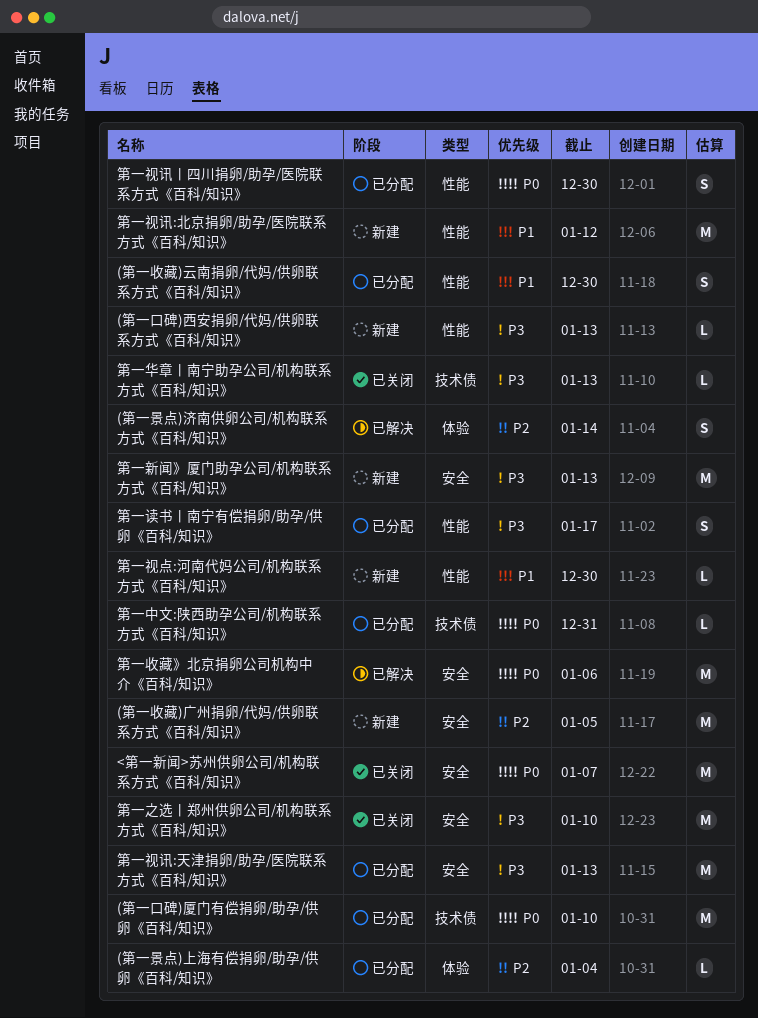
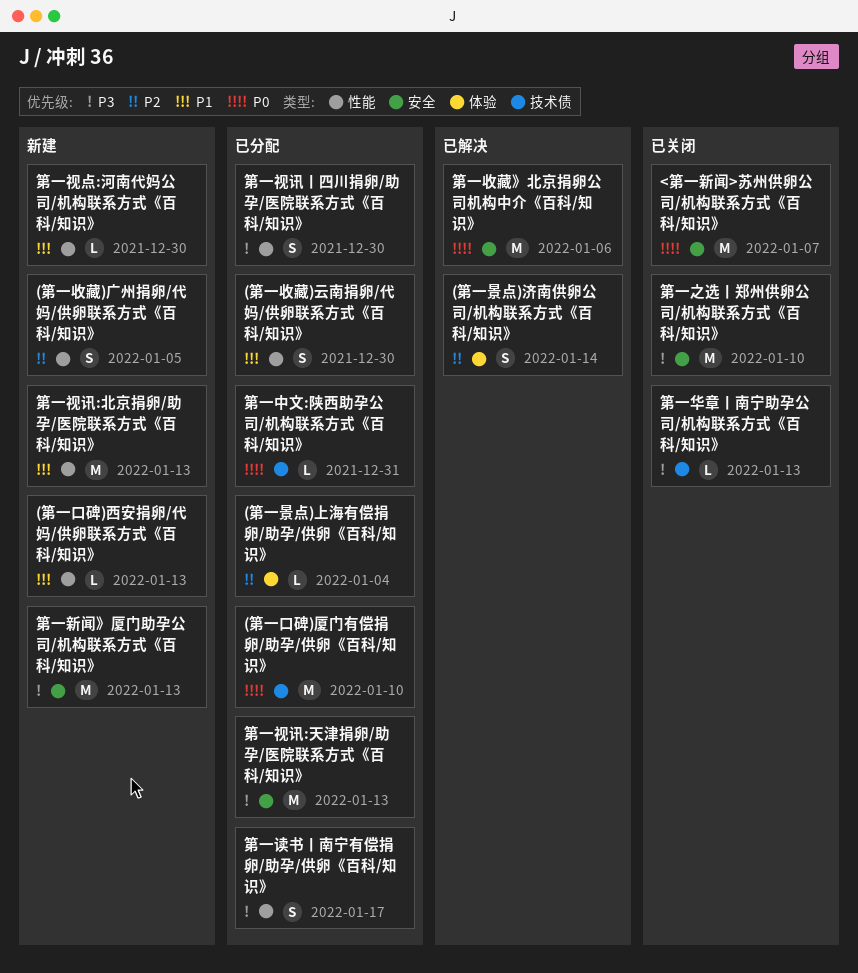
(第一口碑)西安捐卵/代妈/供卵联系方式《百科/知识》, priority: P3 -> P1
(第一收藏)广州捐卵/代妈/供卵联系方式《百科/知识》, label: 安全 -> 性能
(第一收藏)广州捐卵/代妈/供卵联系方式《百科/知识》, estimate: M -> S
第一视讯:北京捐卵/助孕/医院联系方式《百科/知识》, due: Jan 12 -> Jan 13
第一视讯丨四川捐卵/助孕/医院联系方式《百科/知识》, priority: P0 -> P3

